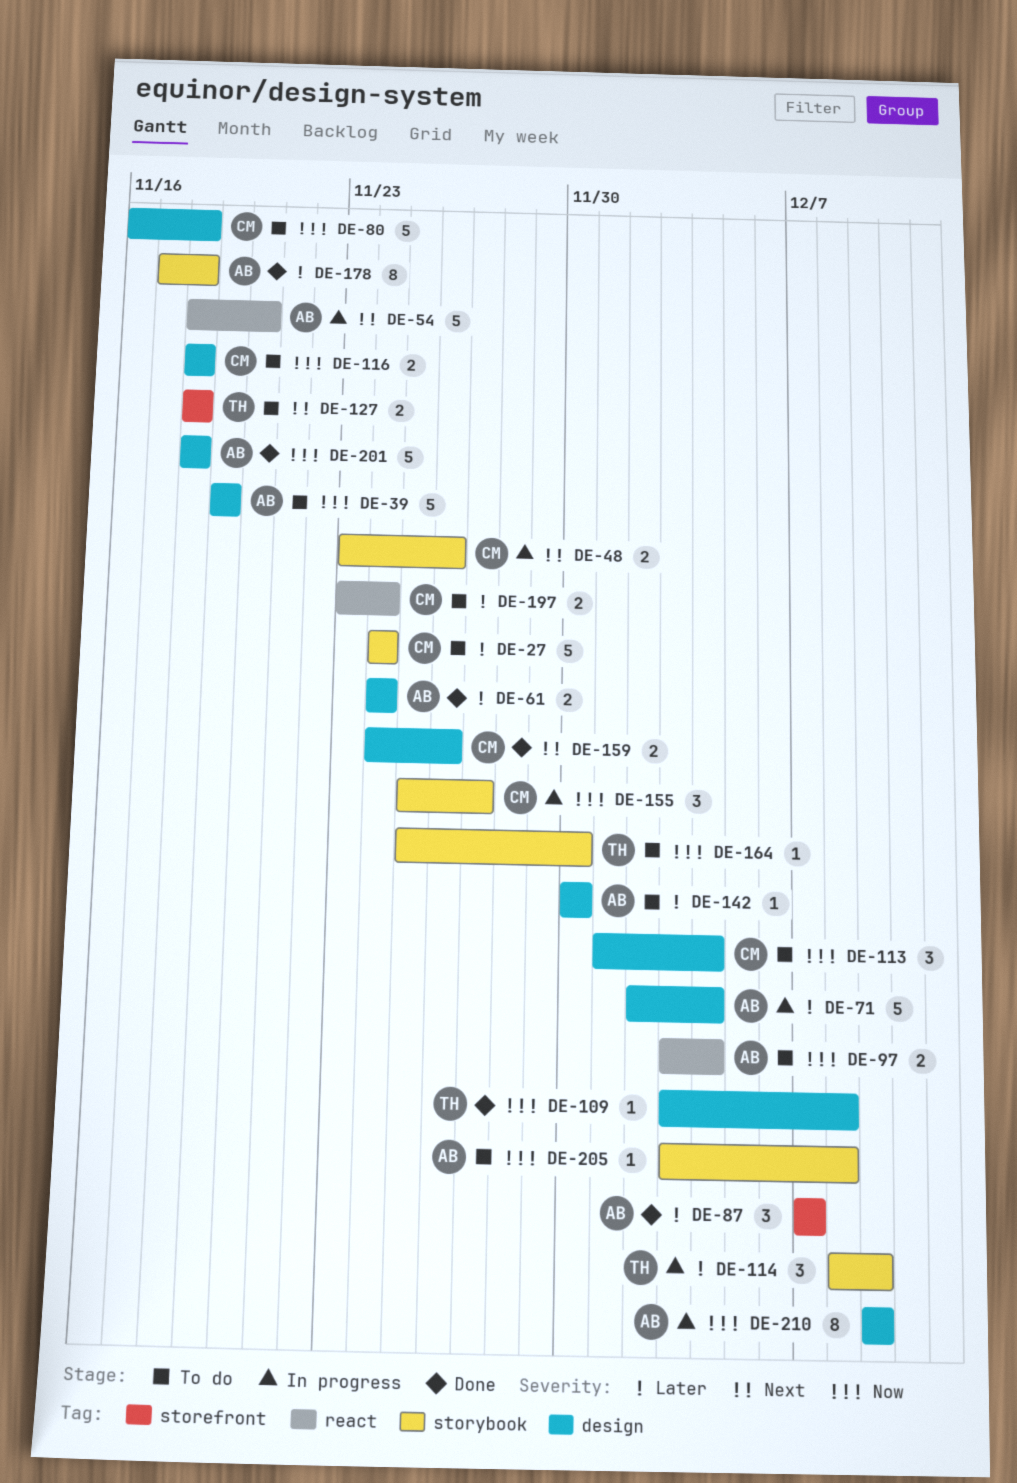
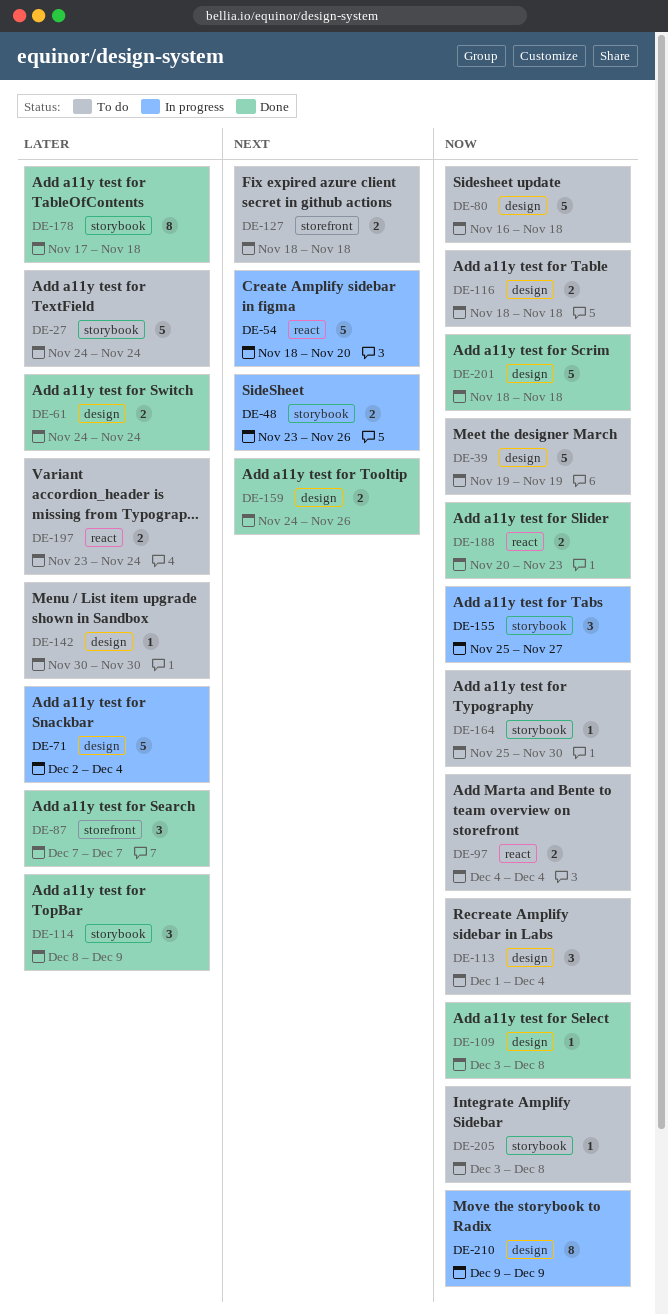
DE-97, start: Dec 3 -> Dec 4
DE-114, status: In progress -> Done
DE-188: none -> present

